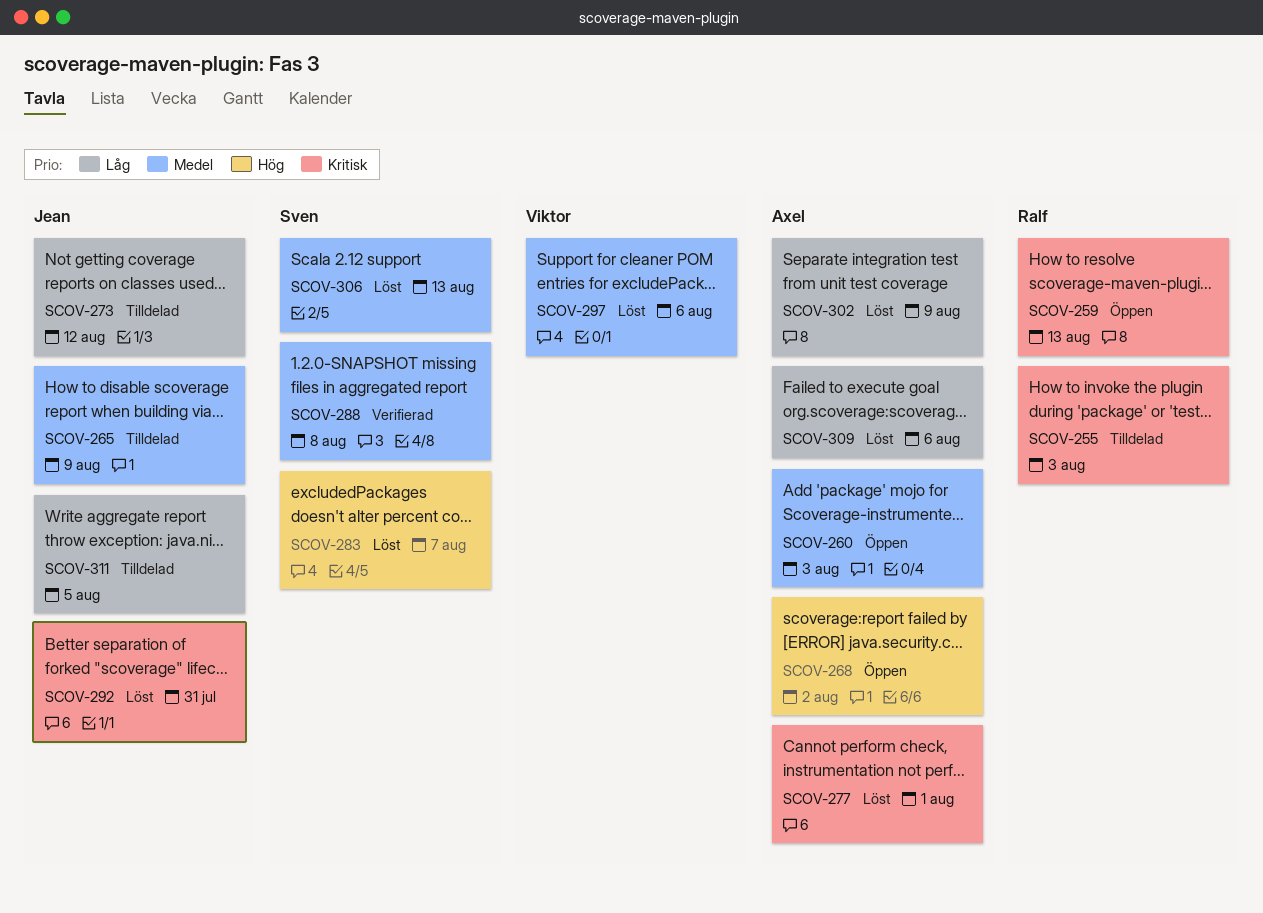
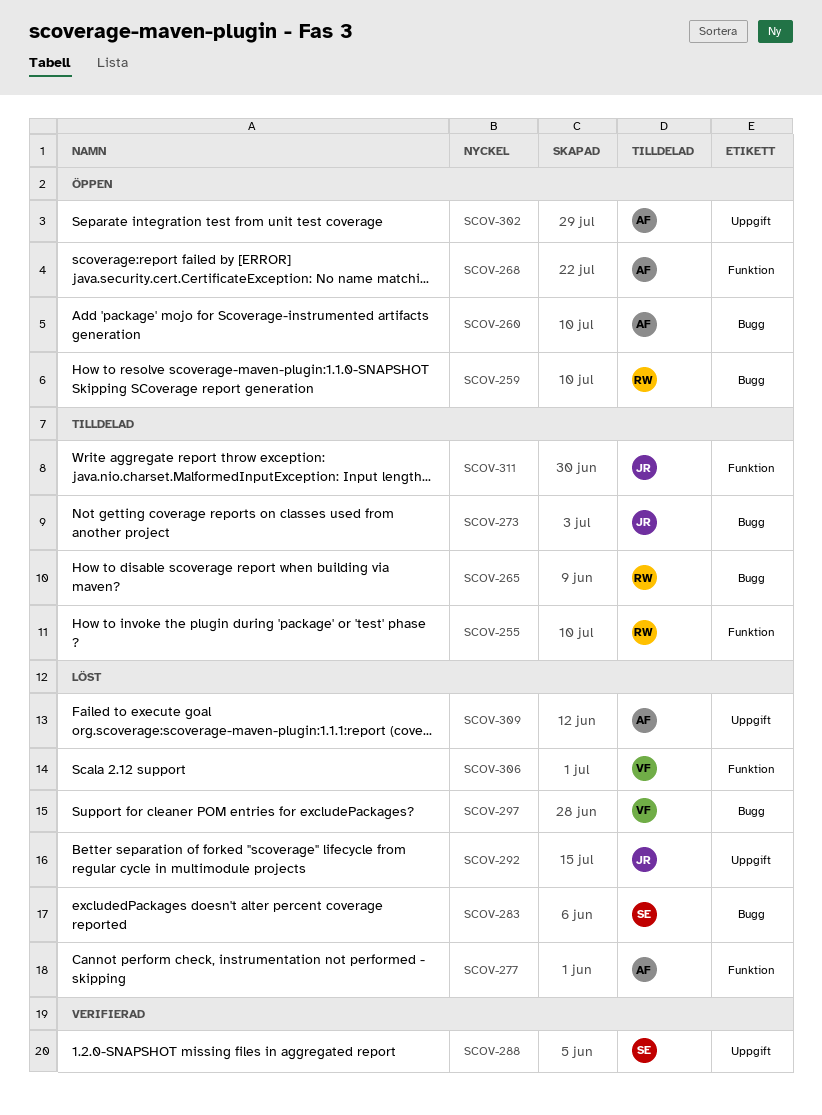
SCOV-265, owner: Jean -> Ralf
SCOV-302, status: Löst -> Öppen
SCOV-306, owner: Sven -> Viktor

